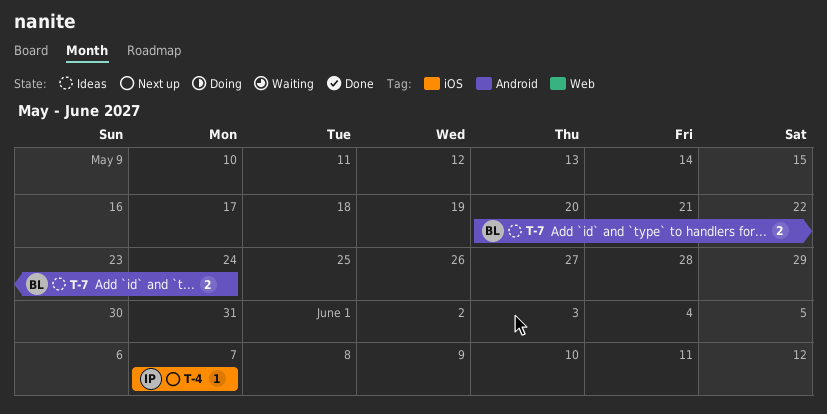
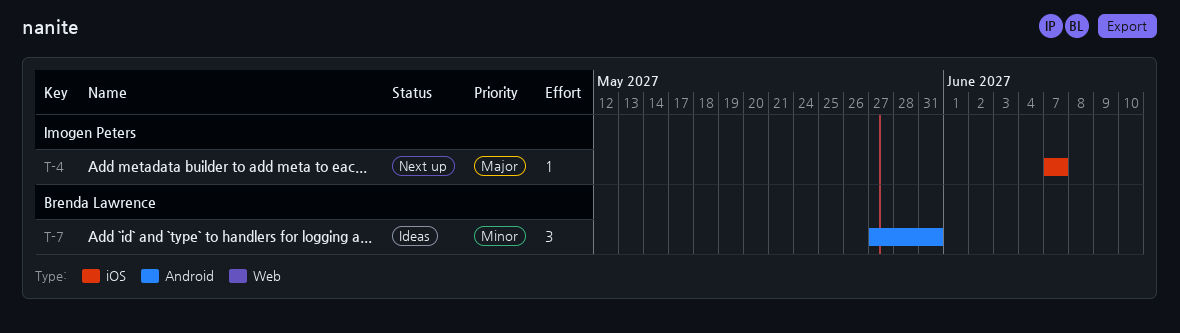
T-7, estimate: 2 -> 3
T-7, start: May 20 -> May 27
T-7, due: May 24 -> May 31

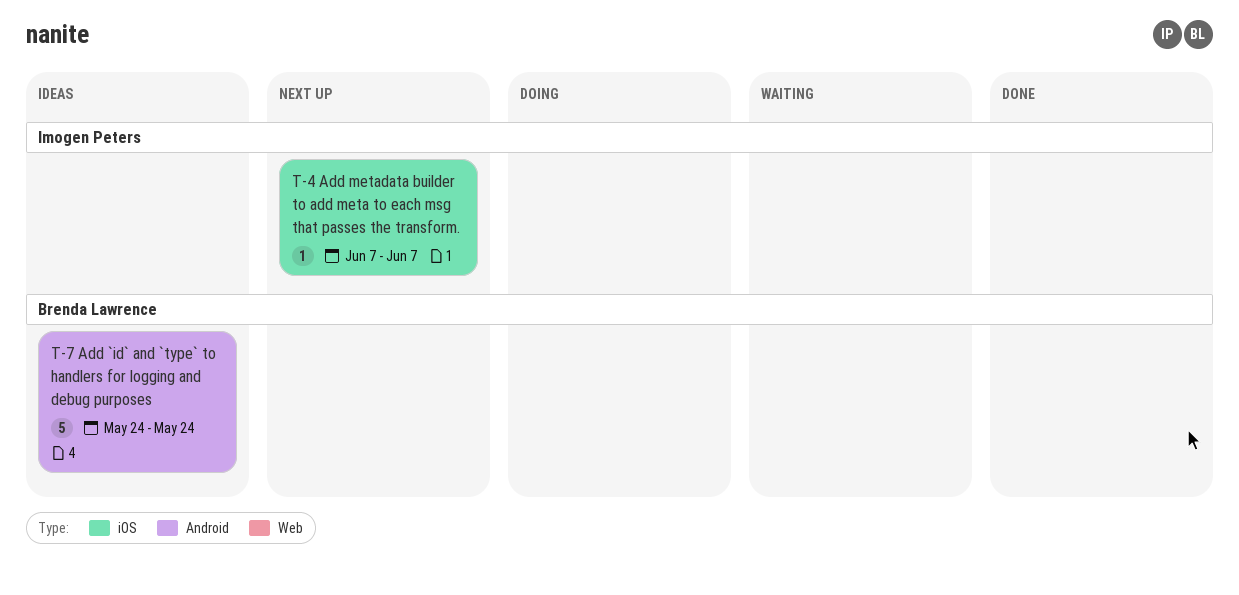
T-7, estimate: 3 -> 5
T-7, start: May 27 -> May 24
T-7, due: May 31 -> May 24

